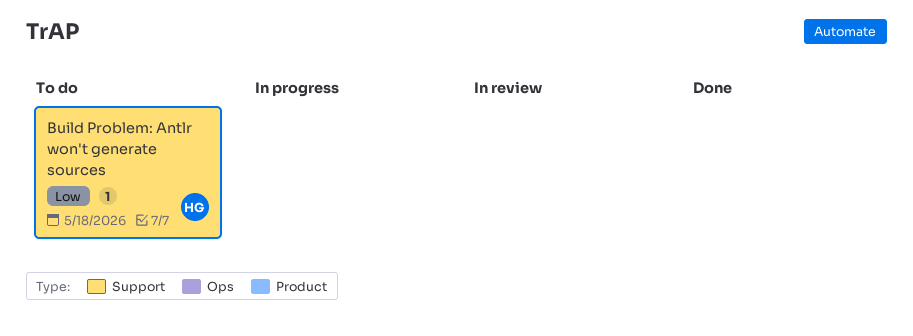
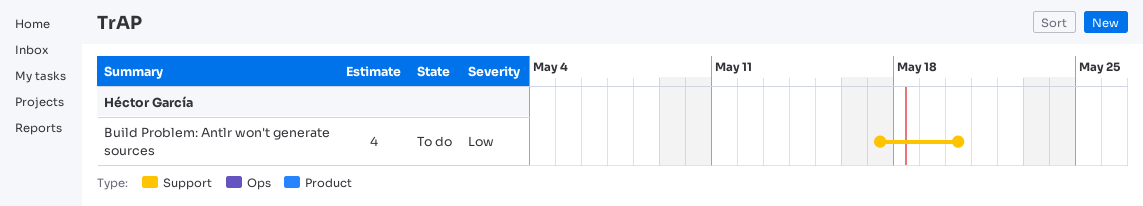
Build Problem: Antlr won't generate sources, estimate: 1 -> 4
Build Problem: Antlr won't generate sources, due: May 18 -> May 20

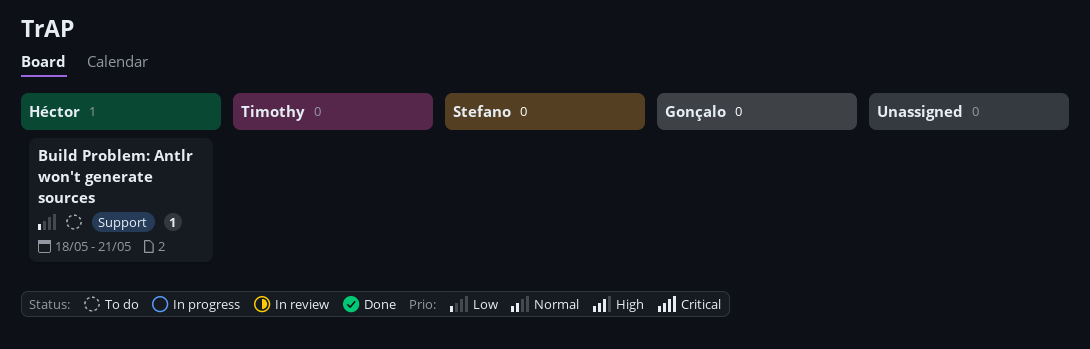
Build Problem: Antlr won't generate sources, estimate: 4 -> 1
Build Problem: Antlr won't generate sources, start: May 17 -> May 18
Build Problem: Antlr won't generate sources, due: May 20 -> May 21

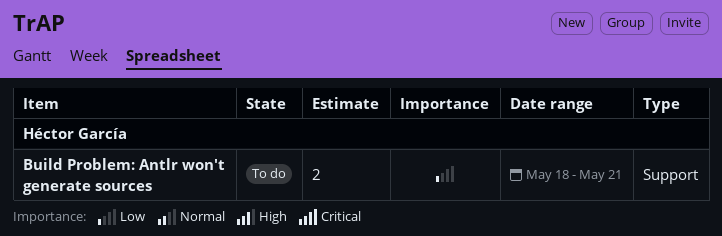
Build Problem: Antlr won't generate sources, estimate: 1 -> 2

